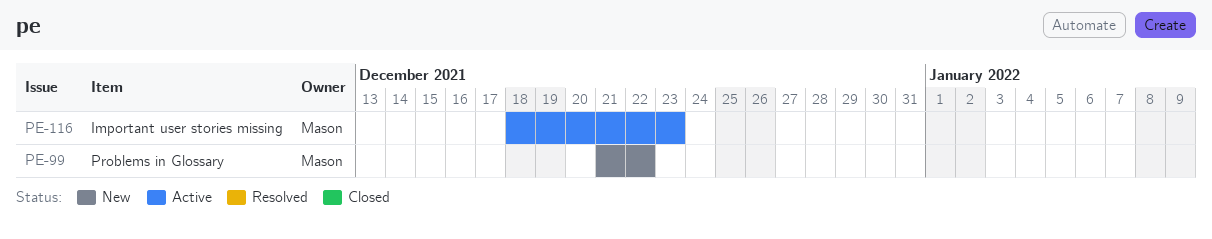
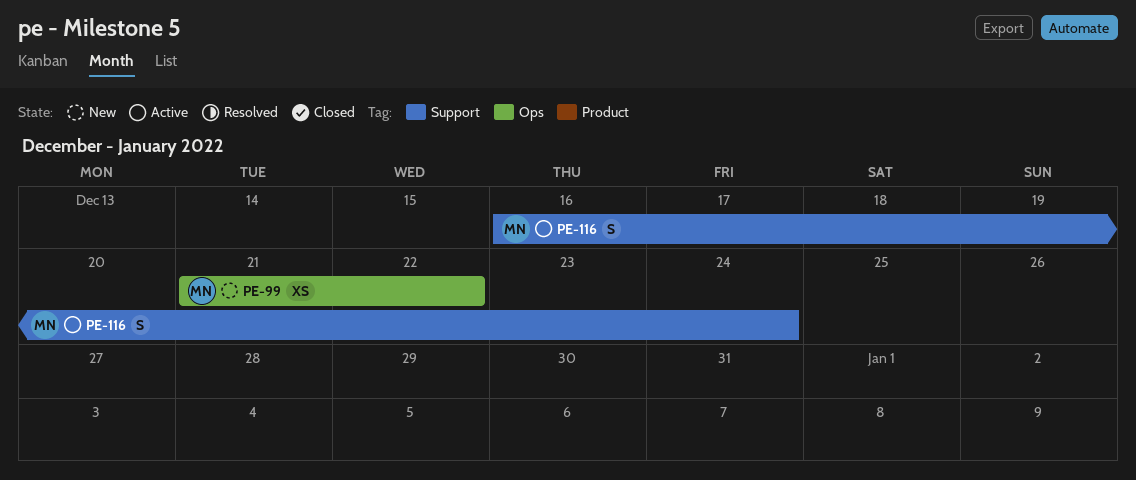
PE-116, start: Dec 18 -> Dec 16
PE-116, due: Dec 23 -> Dec 24

